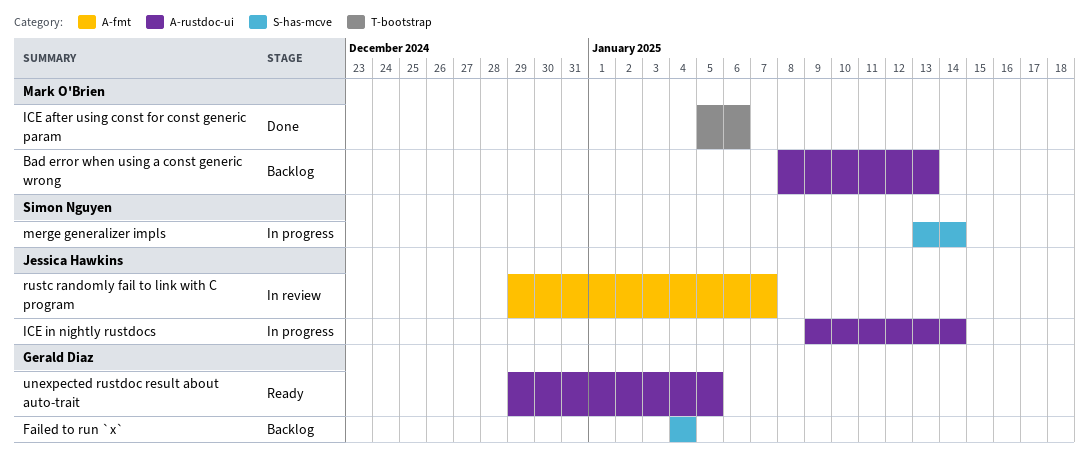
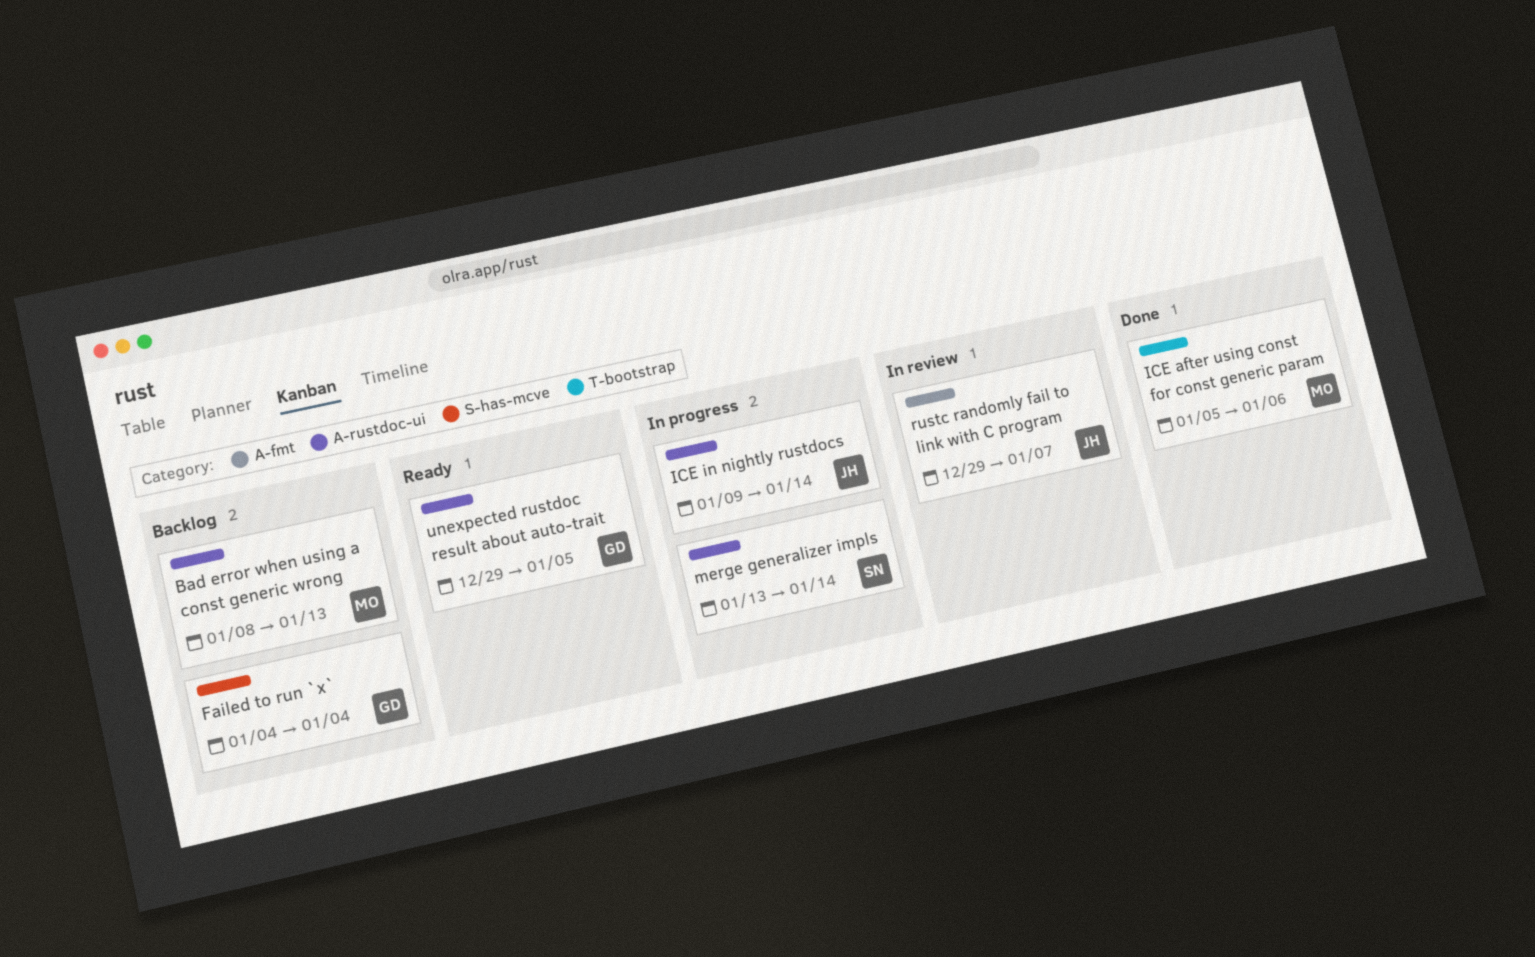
merge generalizer impls, label: S-has-mcve -> A-rustdoc-ui

